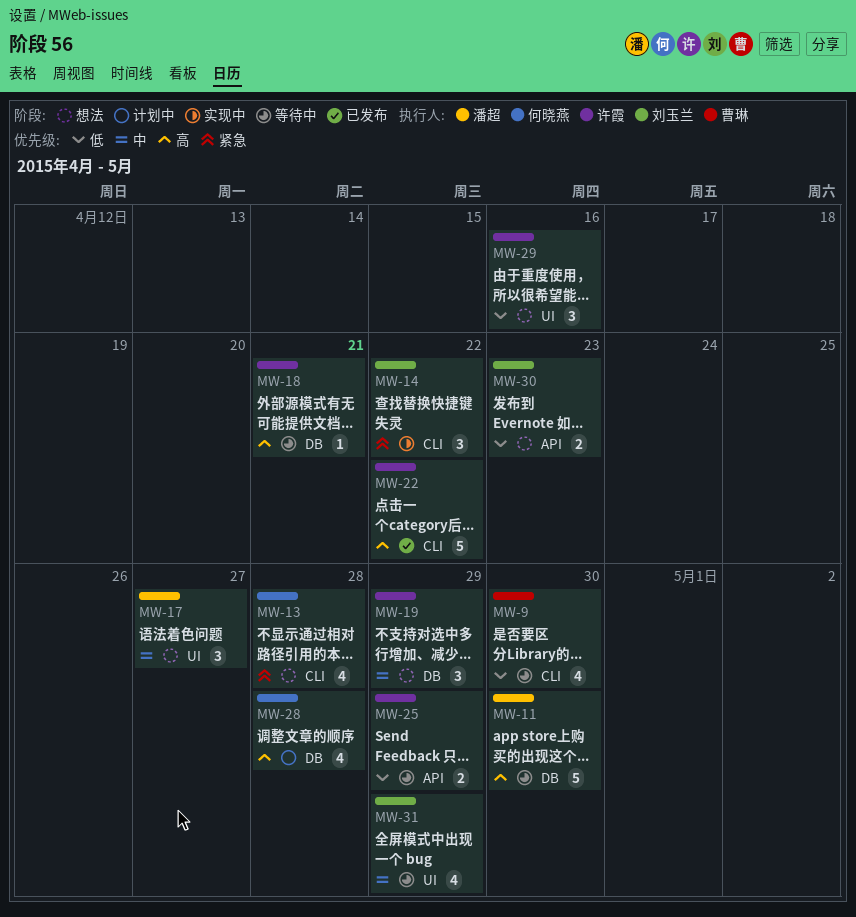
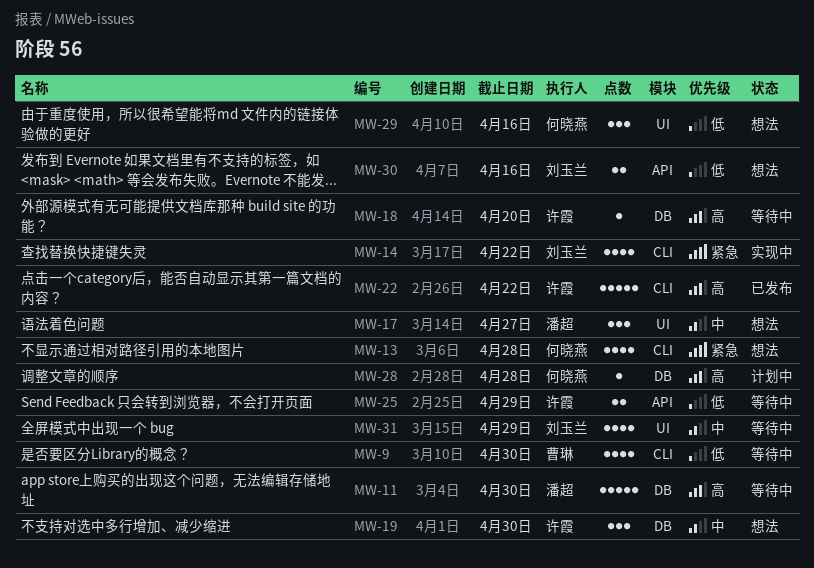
MW-14, estimate: 3 -> 4
MW-18, due: Apr 21 -> Apr 20
MW-19, due: Apr 29 -> Apr 30
MW-28, estimate: 4 -> 1
MW-29, owner: 许霞 -> 何晓燕
MW-30, due: Apr 23 -> Apr 16

